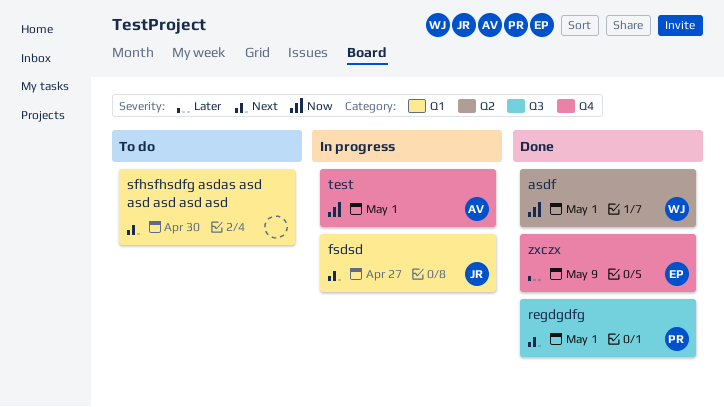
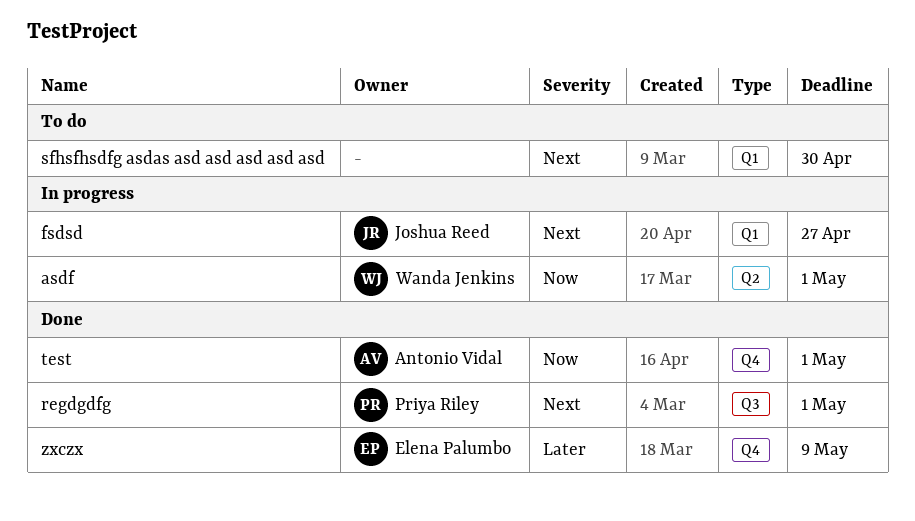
asdf, status: Done -> In progress
test, status: In progress -> Done

